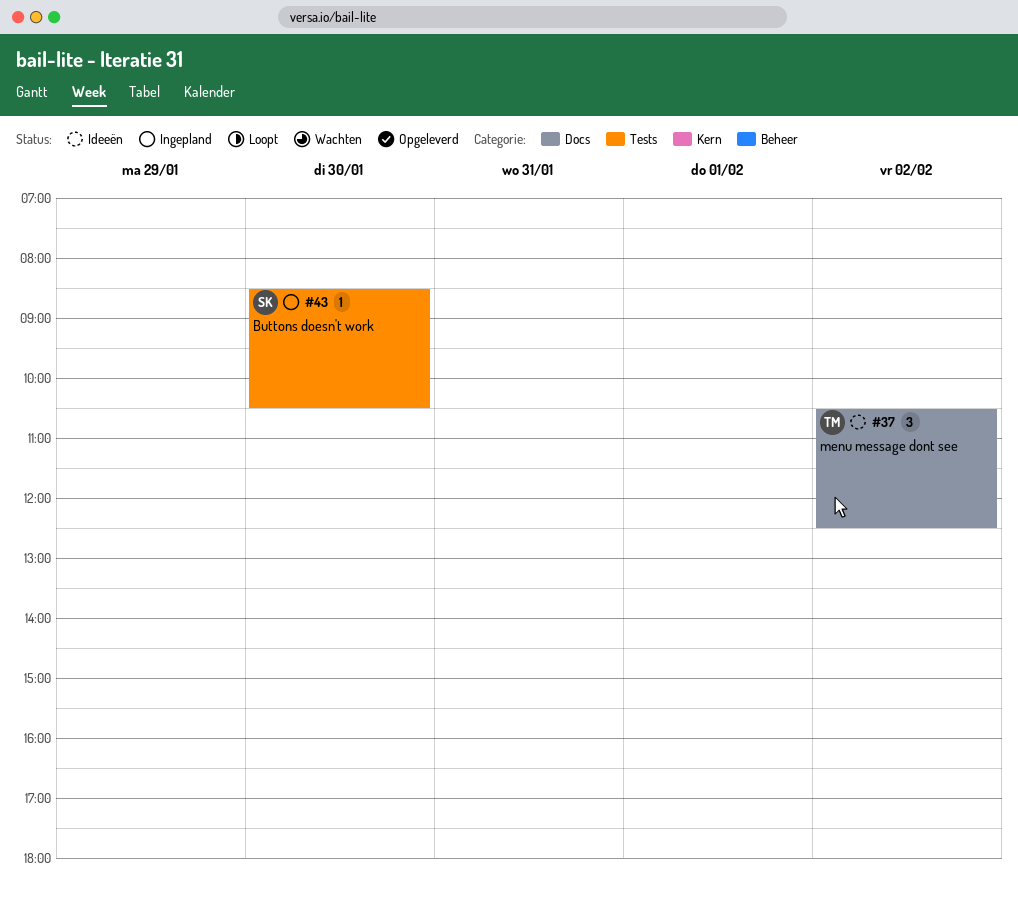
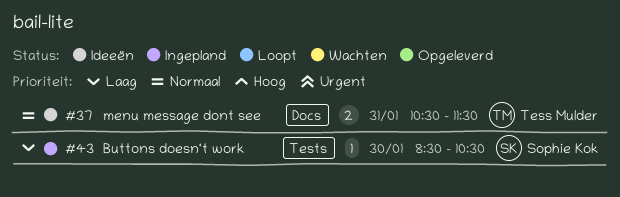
#37, estimate: 3 -> 2
#37, day: Feb 2 -> Jan 31
#37, ends: 12:30 -> 11:30

